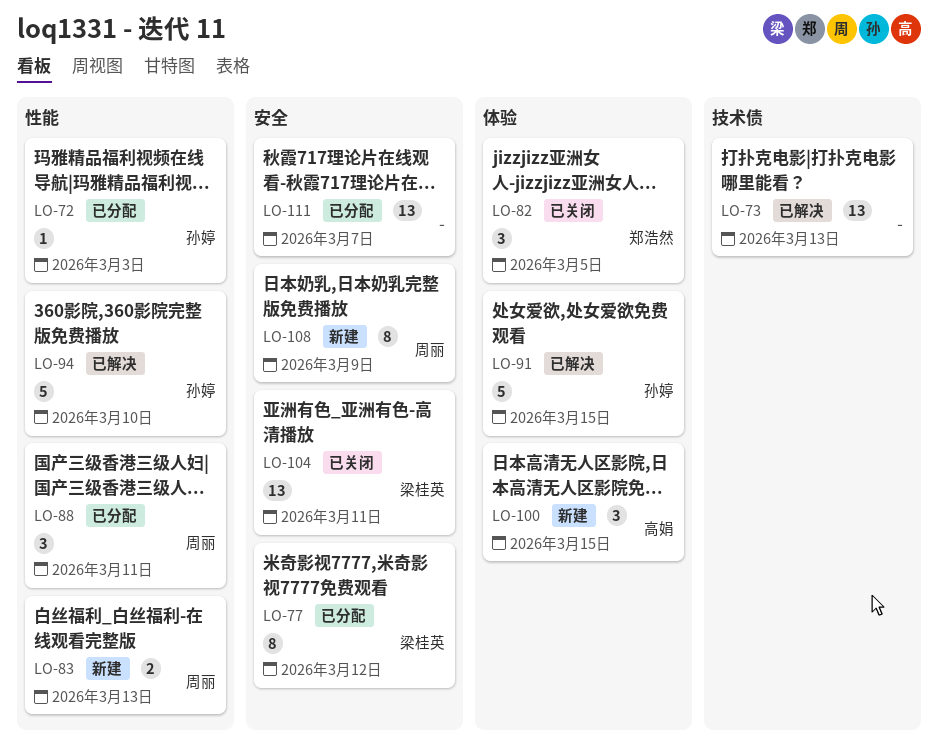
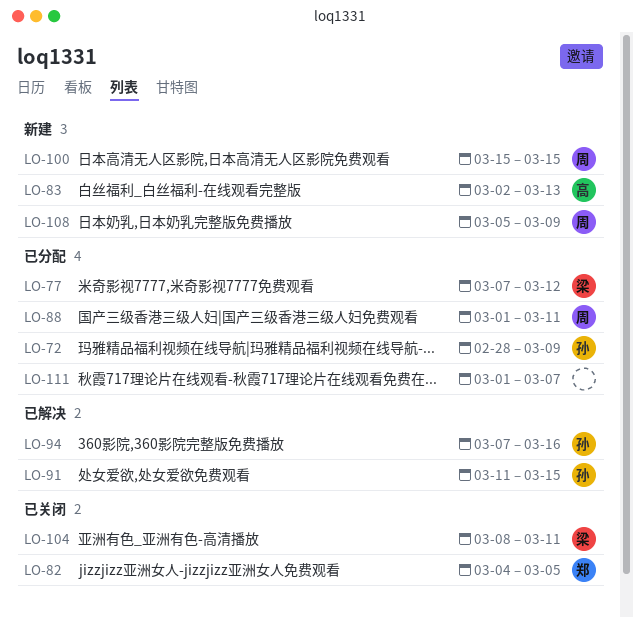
LO-72, due: Mar 3 -> Mar 9
LO-73: present -> none
LO-83, owner: 周丽 -> 高娟
LO-94, due: Mar 10 -> Mar 16
LO-100, owner: 高娟 -> 周丽

